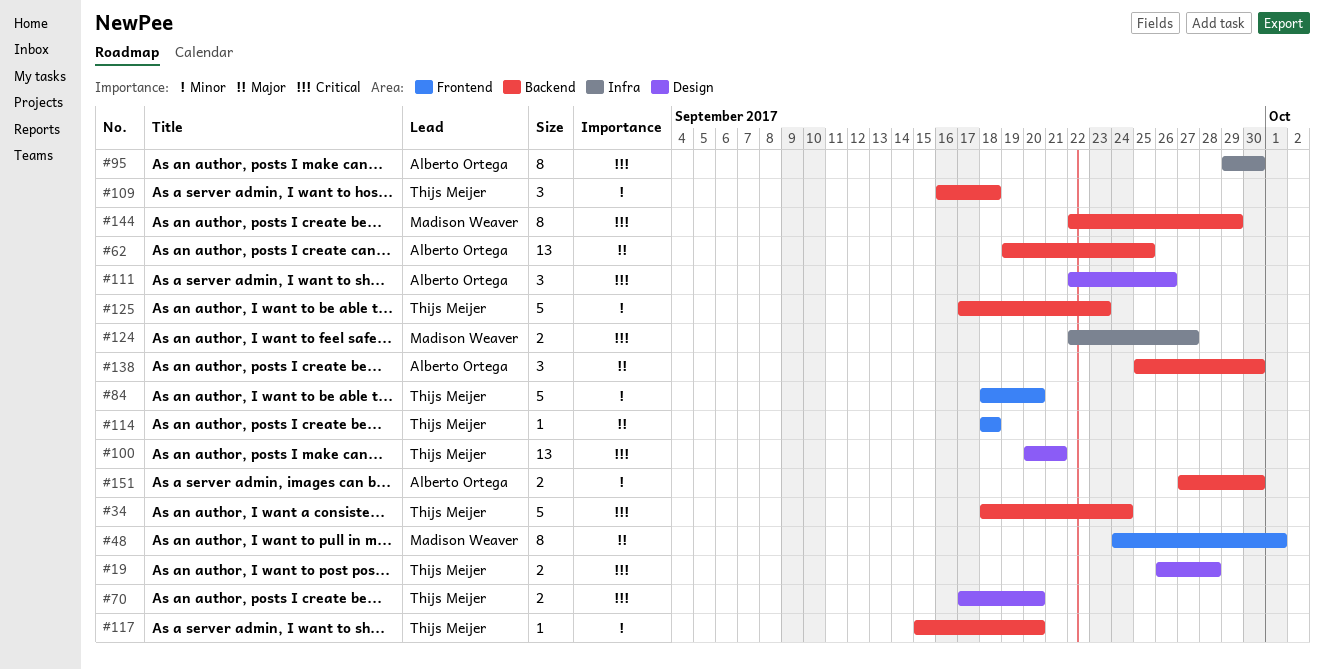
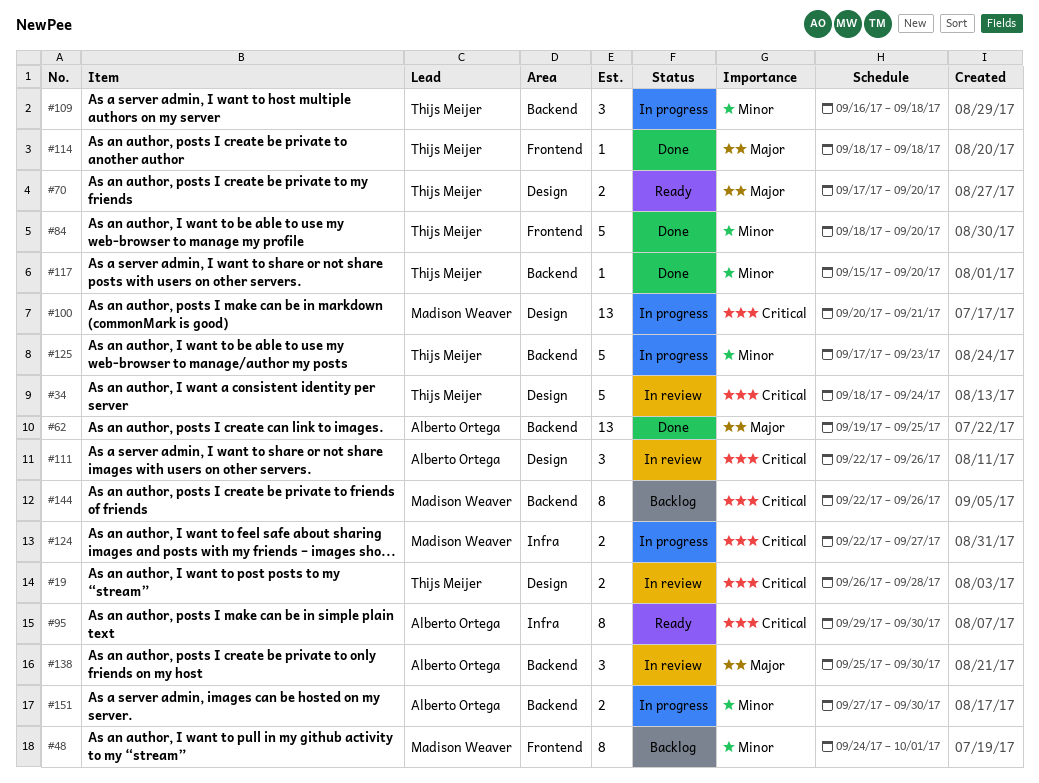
#34, label: Backend -> Design
#48, priority: Major -> Minor
#70, priority: Critical -> Major
#100, owner: Thijs Meijer -> Madison Weaver
#144, due: Sep 29 -> Sep 26

